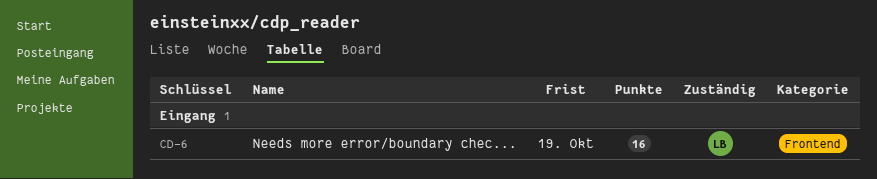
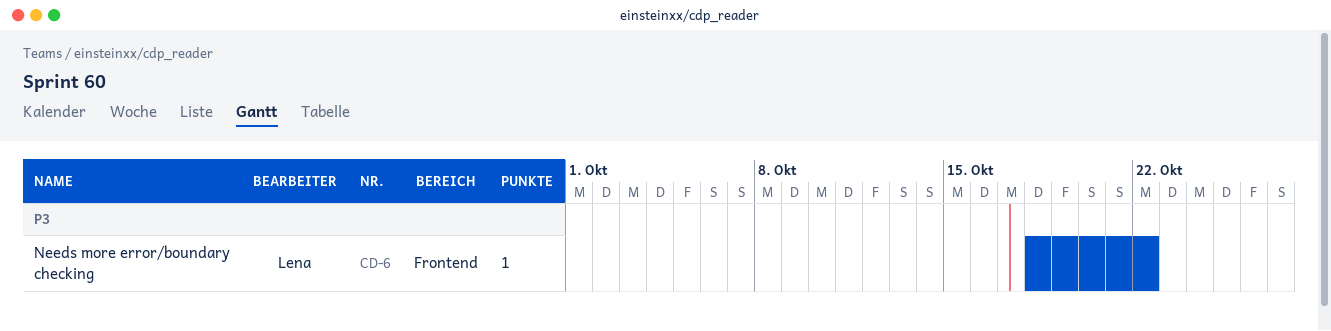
CD-6, estimate: 16 -> 1
CD-6, due: Oct 19 -> Oct 22

